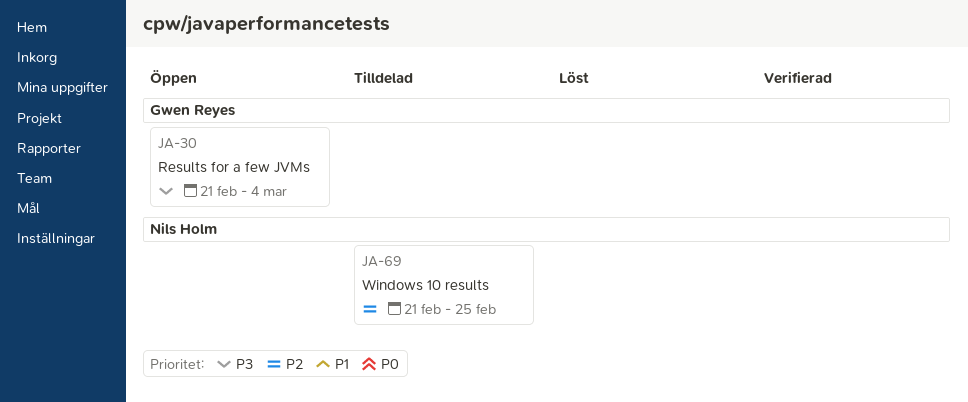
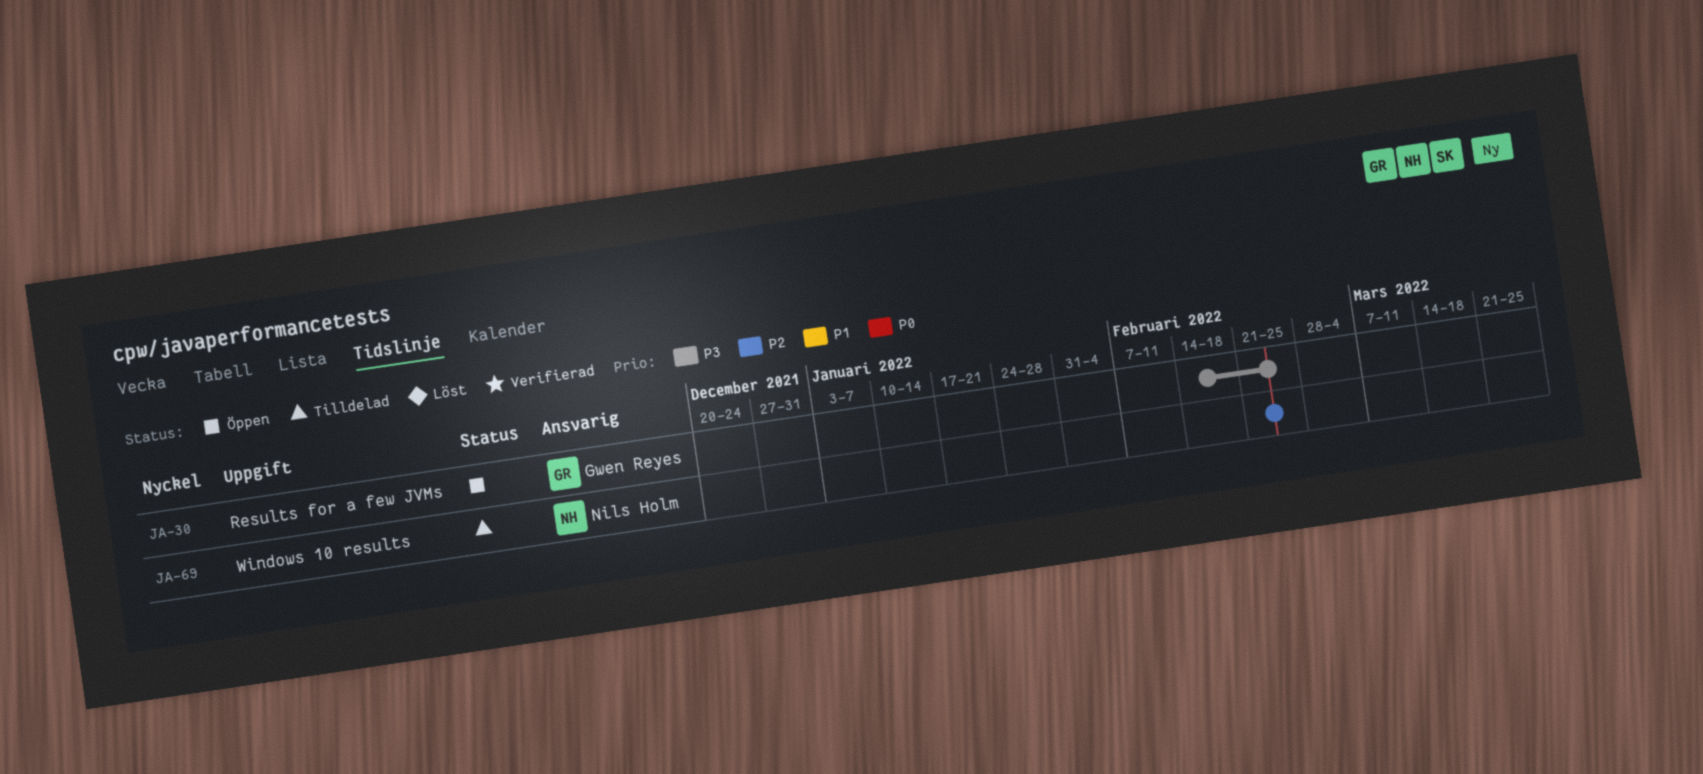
JA-30, start: Feb 21 -> Feb 14
JA-30, due: Mar 4 -> Feb 25

